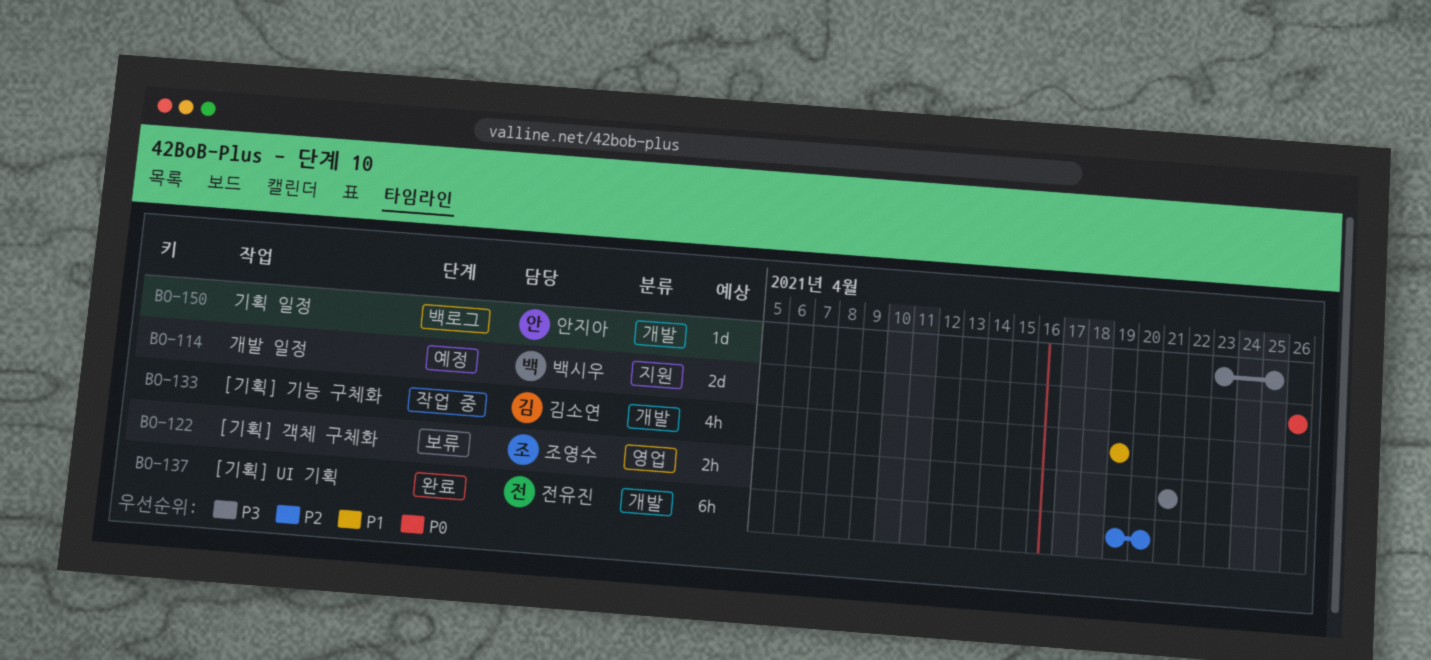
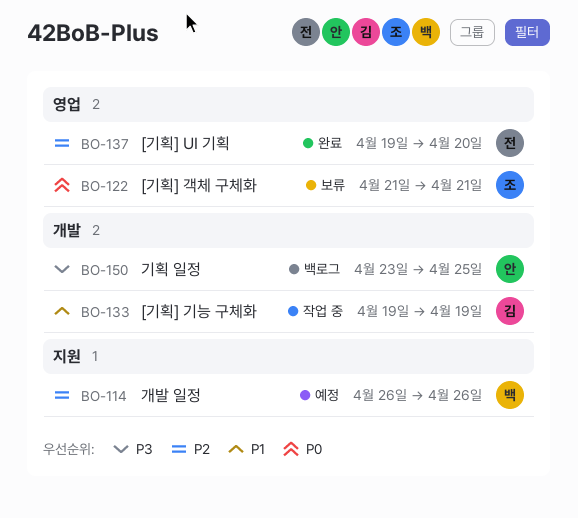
BO-114, priority: P0 -> P2
BO-122, priority: P3 -> P0
BO-137, label: 개발 -> 영업

